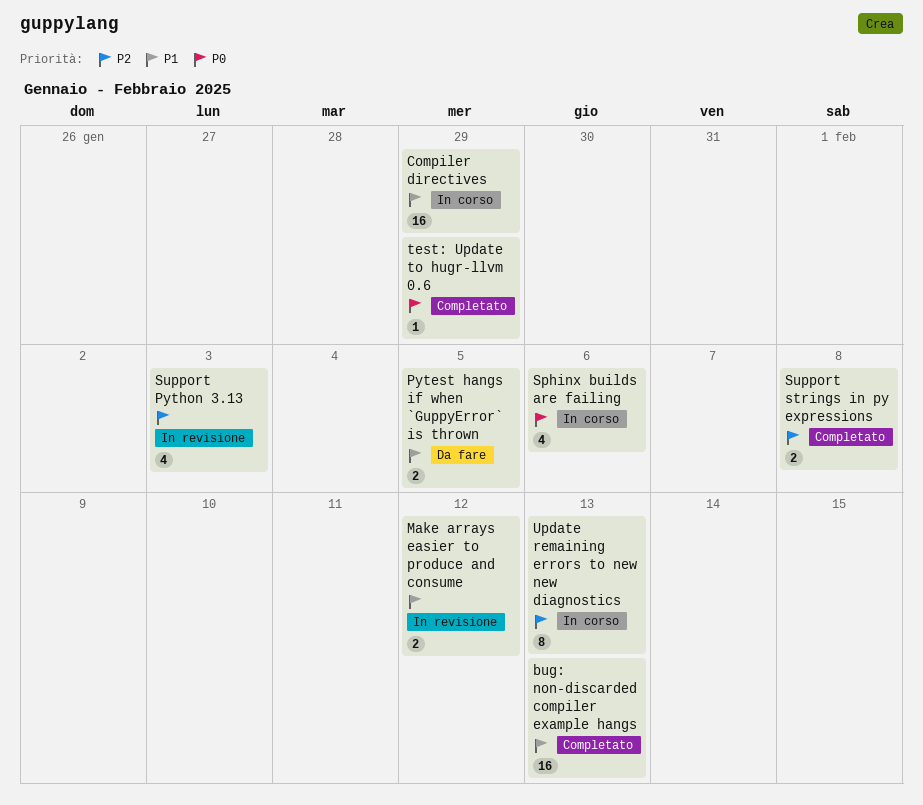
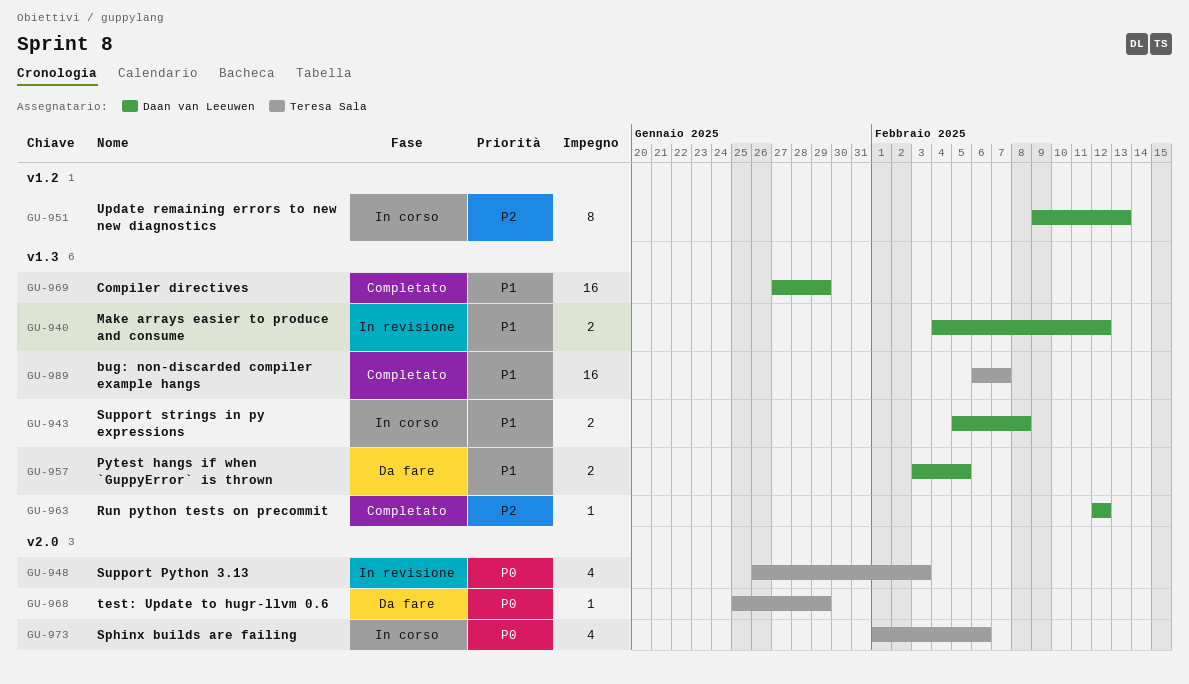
bug: non-discarded compiler example hangs, due: Feb 13 -> Feb 7
Compiler directives, status: In corso -> Completato
Run python tests on precommit: none -> present
Support Python 3.13, priority: P2 -> P0
Support strings in py expressions, status: Completato -> In corso
Support strings in py expressions, priority: P2 -> P1
test: Update to hugr-llvm 0.6, status: Completato -> Da fare

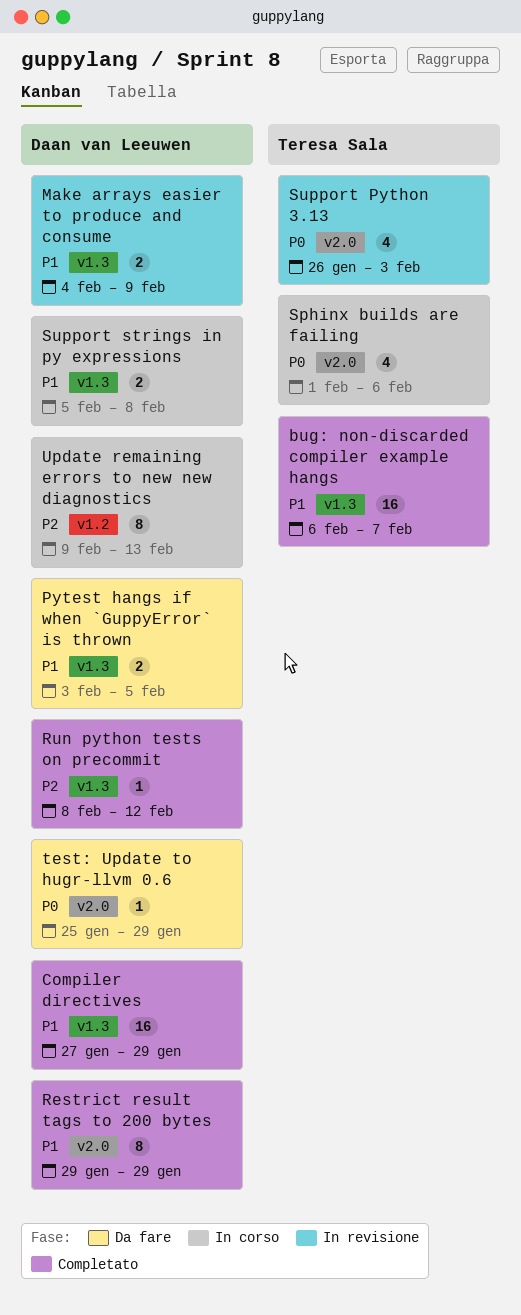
Make arrays easier to produce and consume, due: Feb 12 -> Feb 9
Restrict result tags to 200 bytes: none -> present
Run python tests on precommit, start: Feb 12 -> Feb 8
test: Update to hugr-llvm 0.6, owner: Teresa Sala -> Daan van Leeuwen

